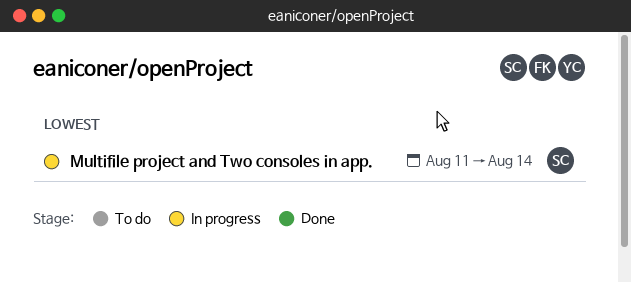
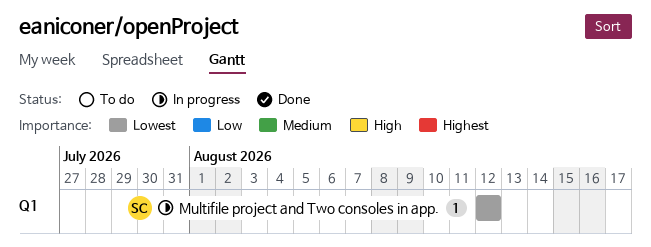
Multifile project and Two consoles in app., start: Aug 11 -> Aug 12
Multifile project and Two consoles in app., due: Aug 14 -> Aug 12

